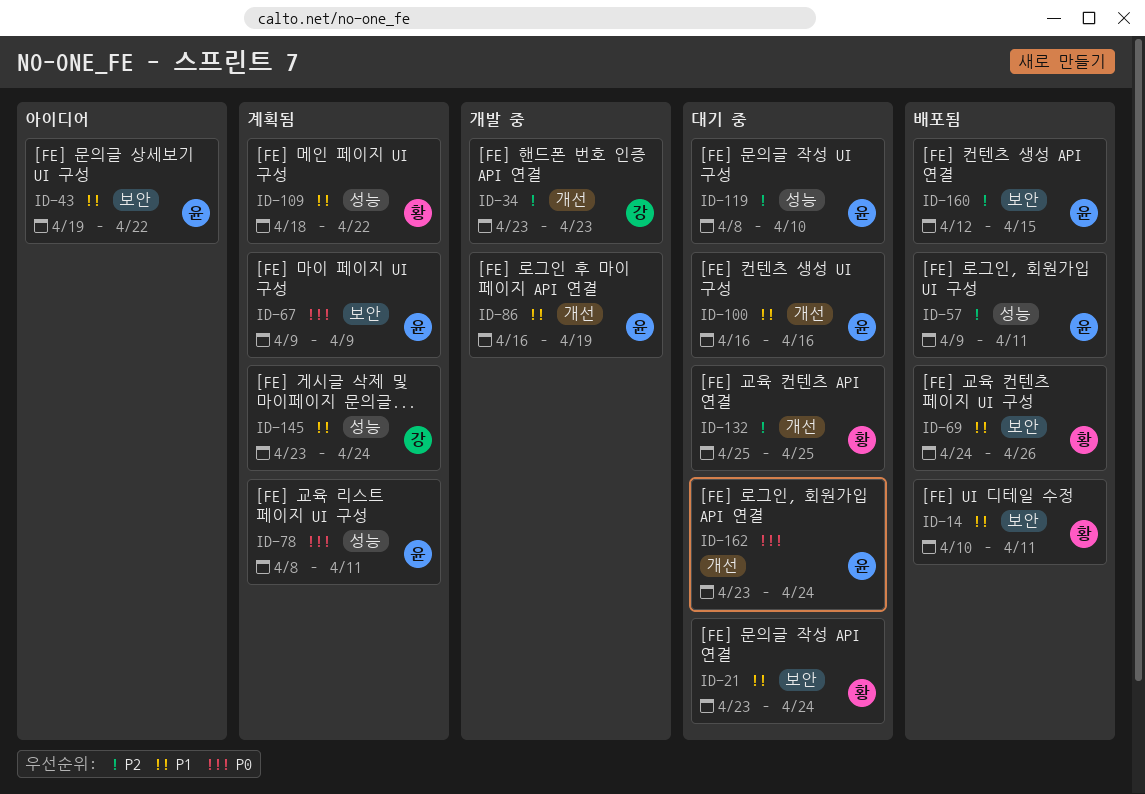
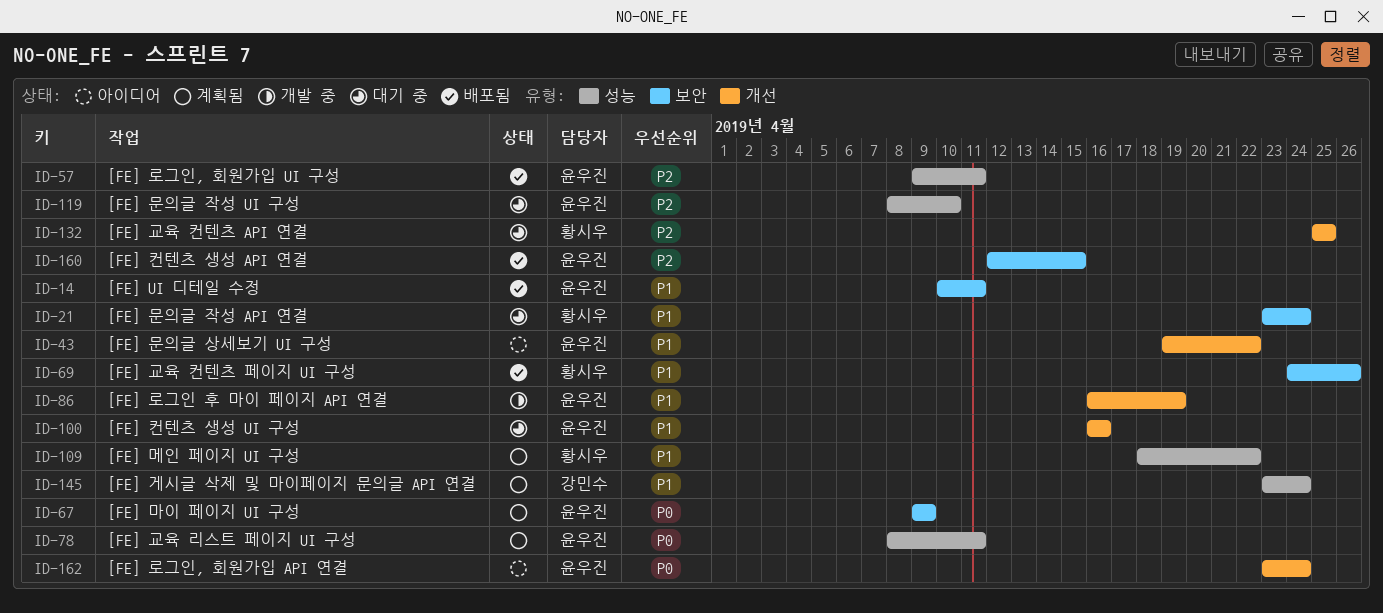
ID-14, owner: 황시우 -> 윤우진
ID-34: present -> none
ID-43, label: 보안 -> 개선
ID-162, status: 대기 중 -> 아이디어

